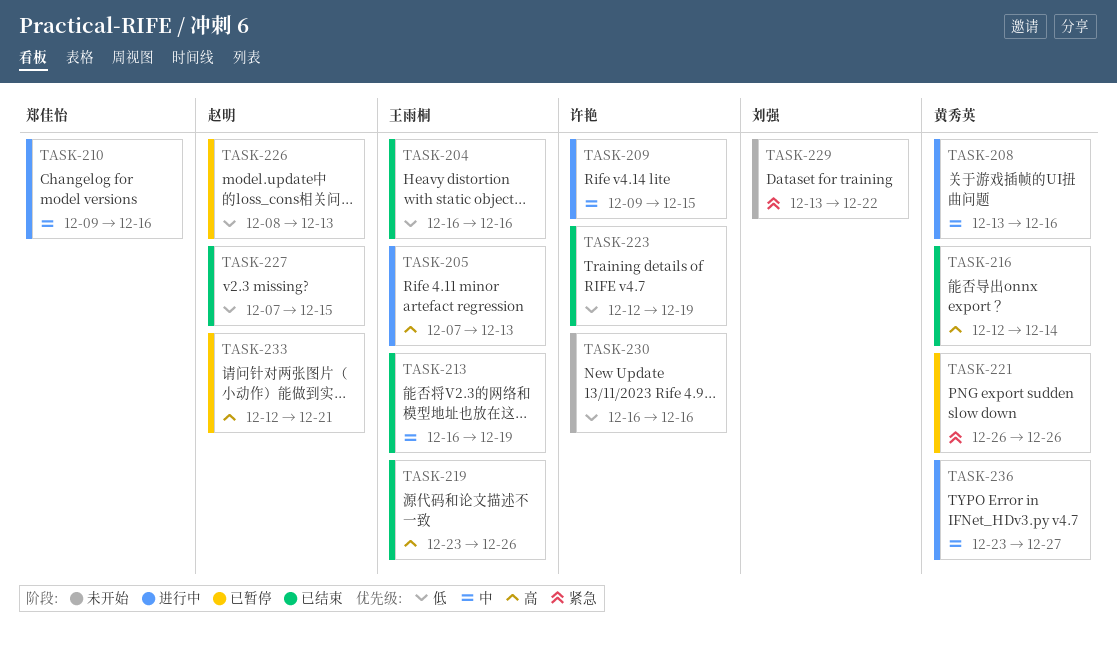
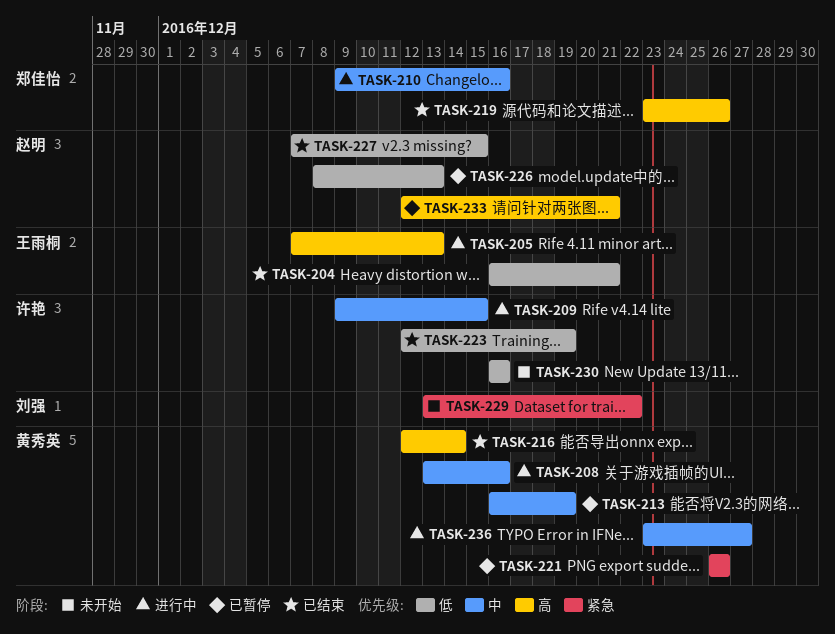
TASK-204, due: Dec 16 -> Dec 21
TASK-213, status: 已结束 -> 已暂停
TASK-213, owner: 王雨桐 -> 黄秀英
TASK-219, owner: 王雨桐 -> 郑佳怡

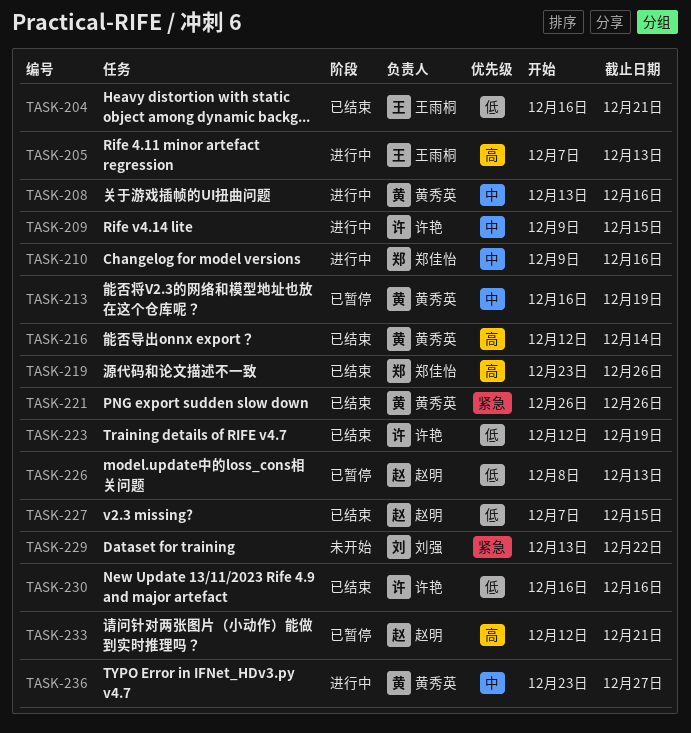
TASK-221, status: 已暂停 -> 已结束
TASK-230, status: 未开始 -> 已结束

